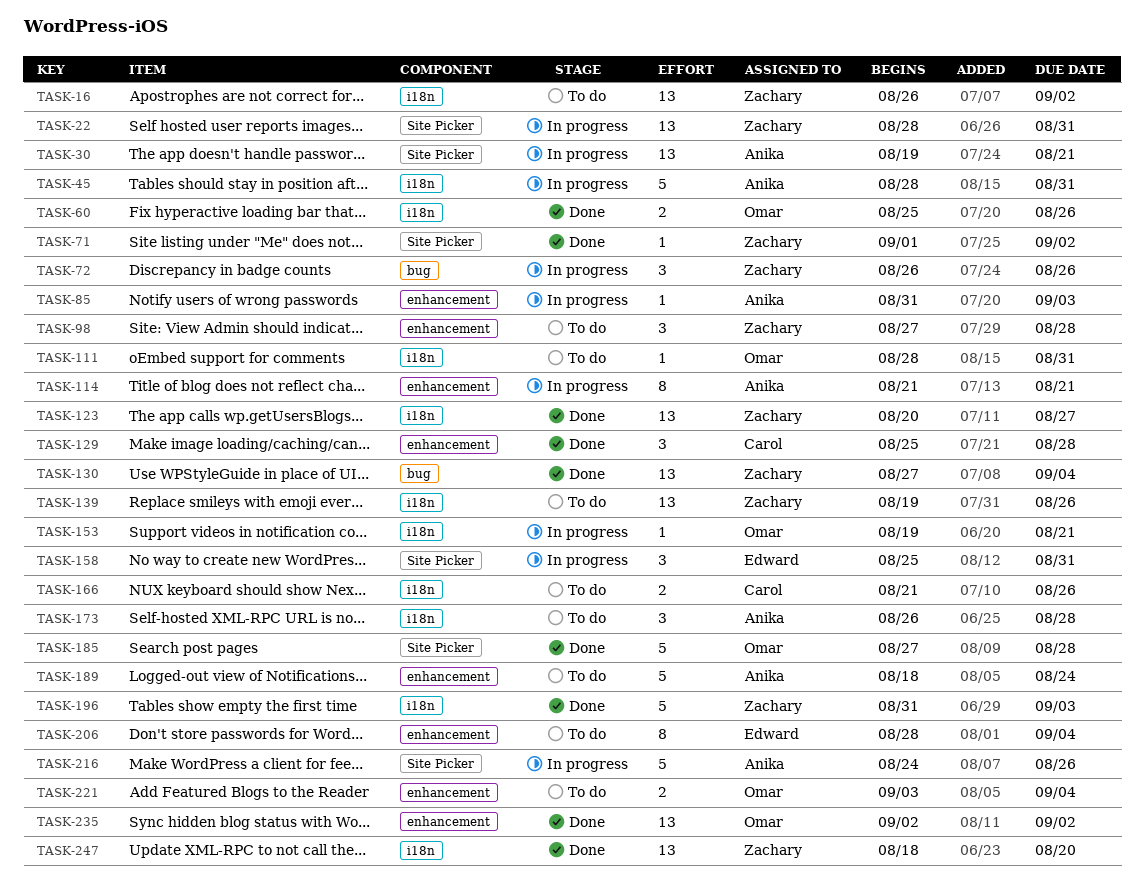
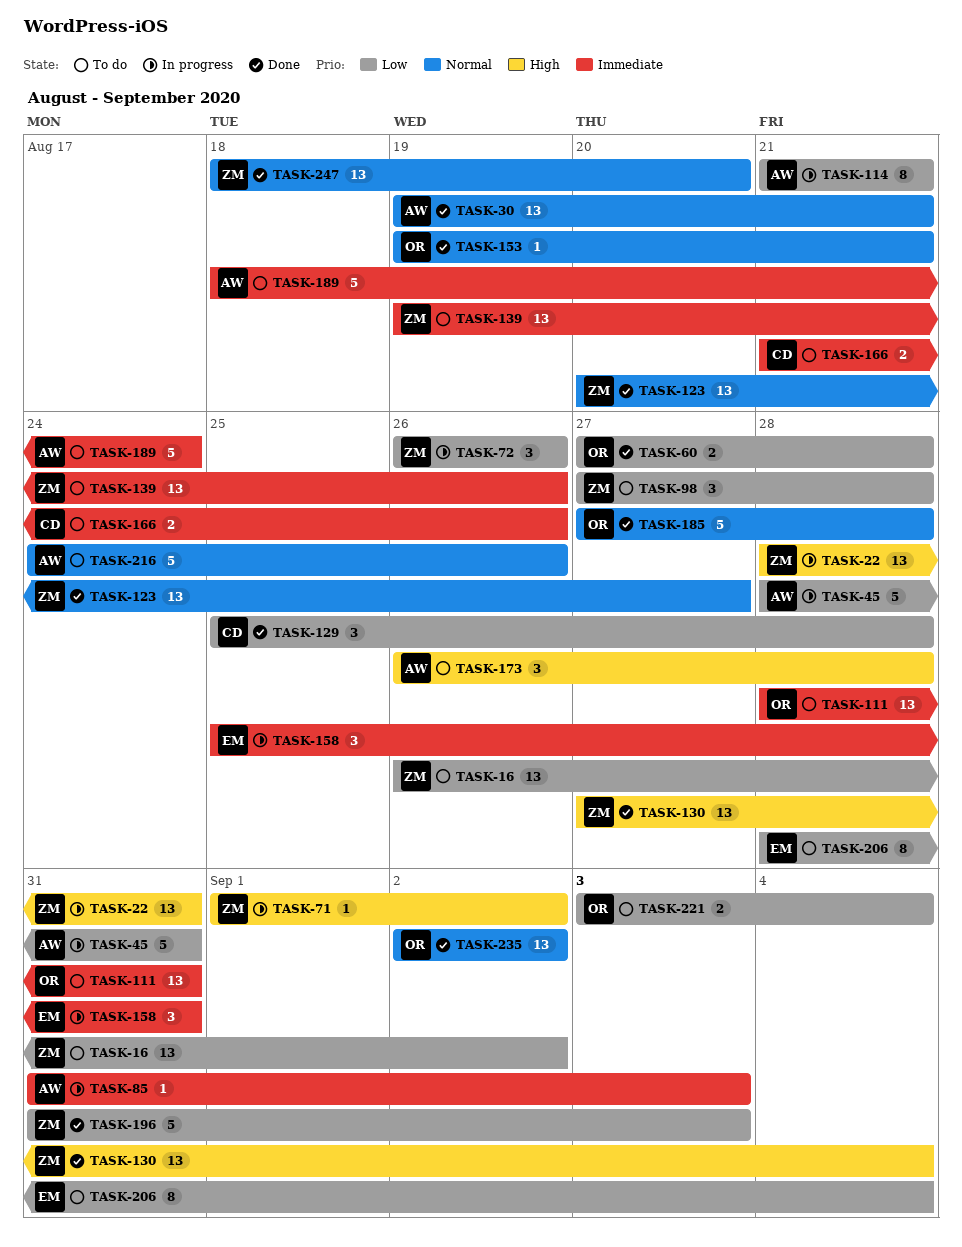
TASK-30, status: In progress -> Done
TASK-60, start: Aug 25 -> Aug 27
TASK-60, due: Aug 26 -> Aug 28
TASK-71, status: Done -> In progress
TASK-111, estimate: 1 -> 13
TASK-153, status: In progress -> Done
TASK-216, status: In progress -> To do

